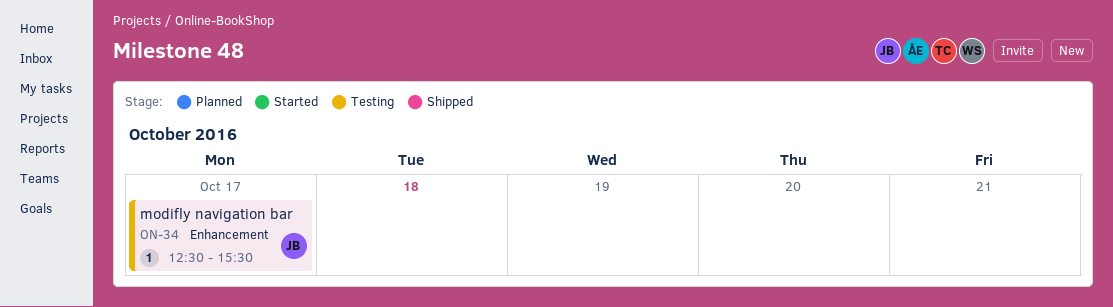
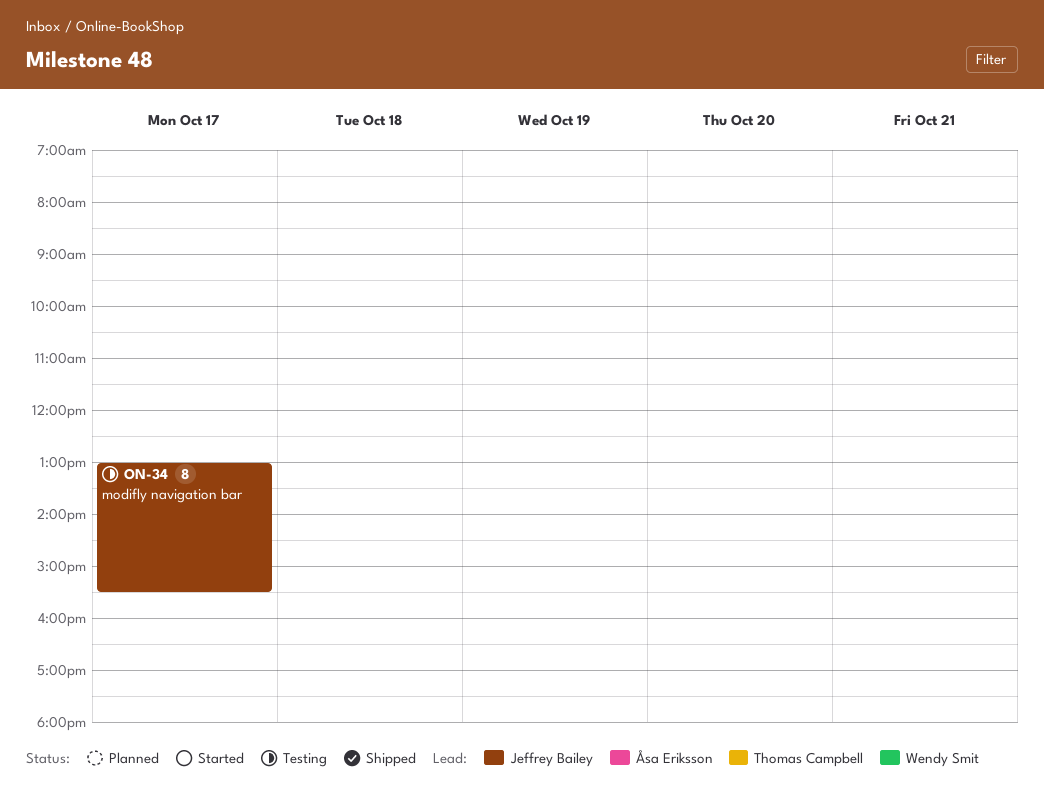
ON-34, estimate: 1 -> 8
ON-34, begins: 12:30 -> 13:00

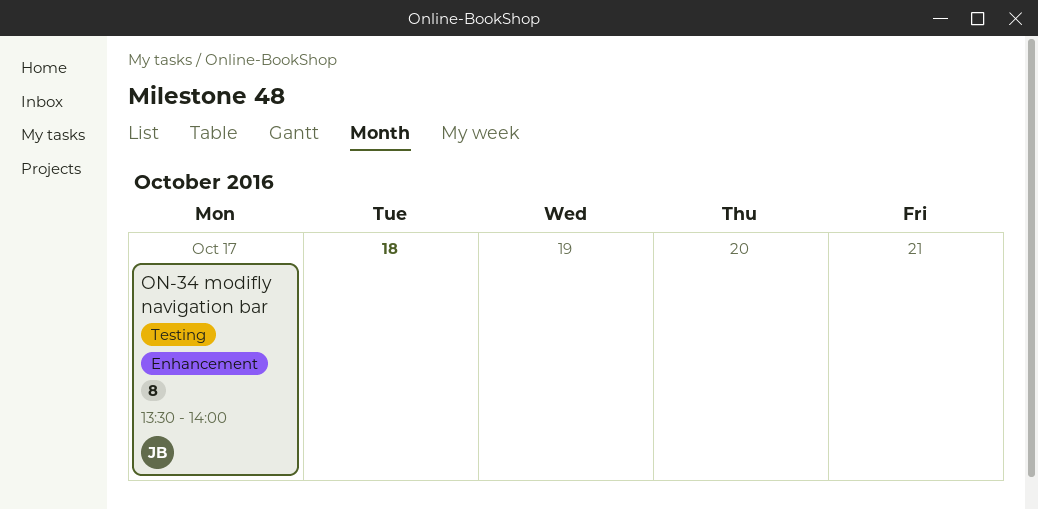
ON-34, begins: 13:00 -> 13:30
ON-34, ends: 15:30 -> 14:00

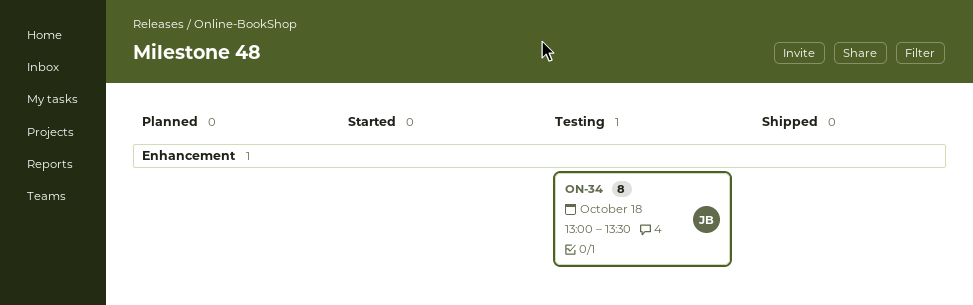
ON-34, day: Oct 17 -> Oct 18
ON-34, begins: 13:30 -> 13:00
ON-34, ends: 14:00 -> 13:30

